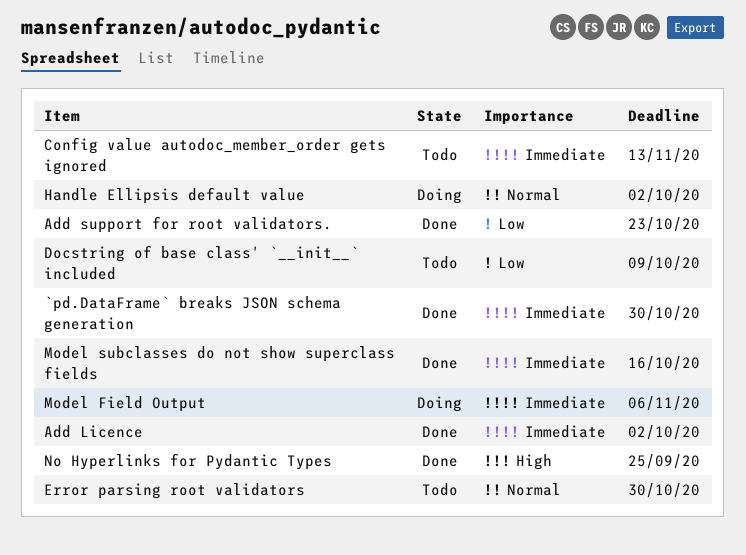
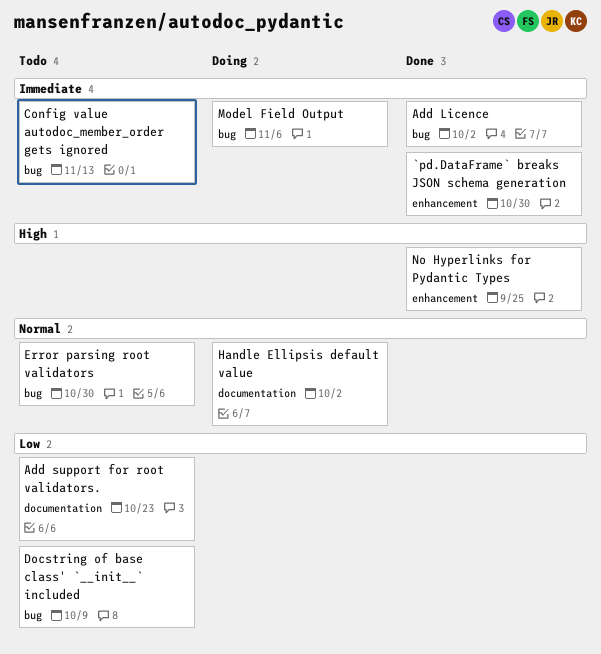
Add support for root validators., status: Done -> Todo
Model subclasses do not show superclass fields: present -> none

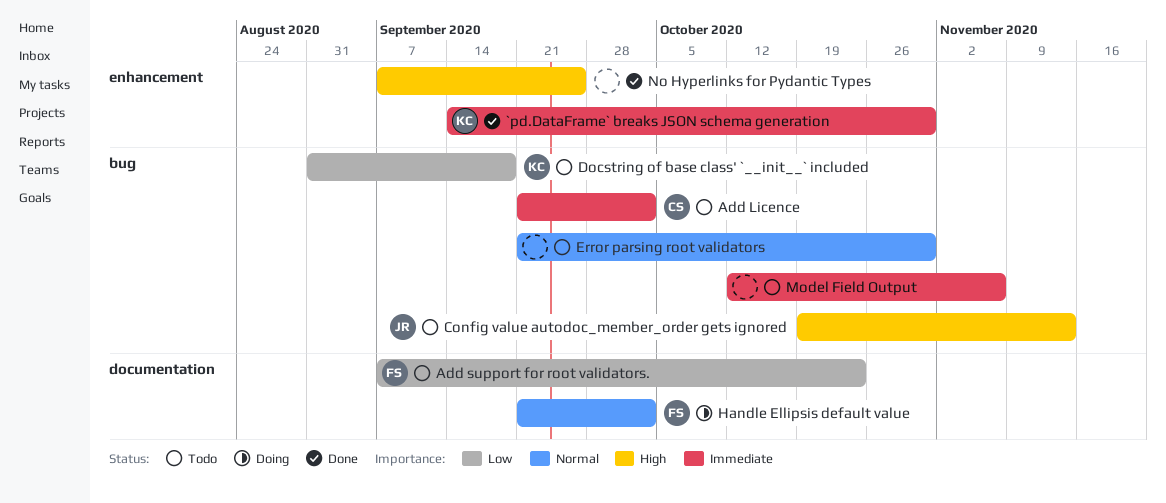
Add Licence, status: Done -> Todo
Config value autodoc_member_order gets ignored, priority: Immediate -> High
Docstring of base class' `__init__` included, due: Oct 9 -> Sep 18
Model Field Output, status: Doing -> Todo

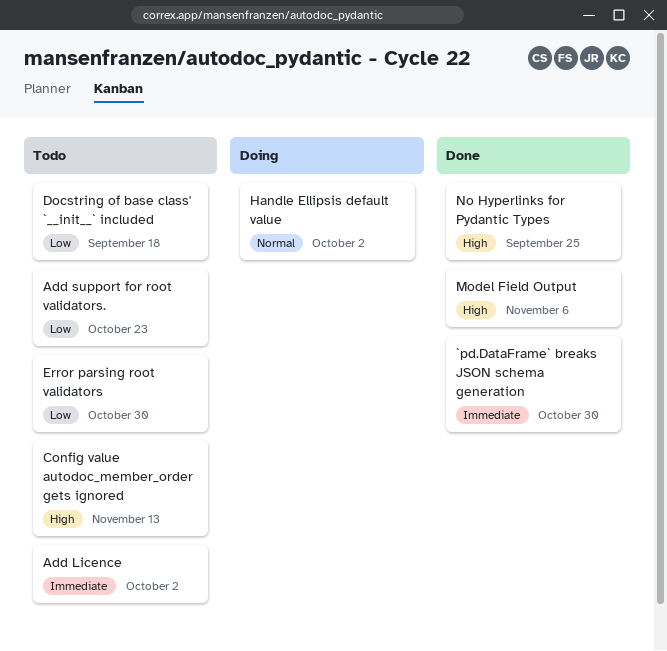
Error parsing root validators, priority: Normal -> Low
Model Field Output, status: Todo -> Done
Model Field Output, priority: Immediate -> High

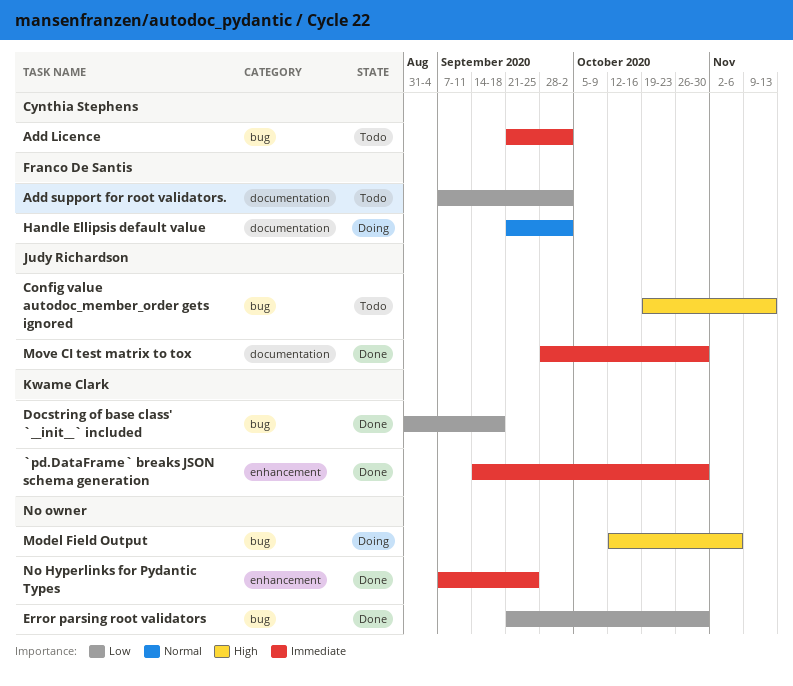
Add support for root validators., due: Oct 23 -> Oct 2
Docstring of base class' `__init__` included, status: Todo -> Done
Error parsing root validators, status: Todo -> Done
Model Field Output, status: Done -> Doing
Move CI test matrix to tox: none -> present
No Hyperlinks for Pydantic Types, priority: High -> Immediate

